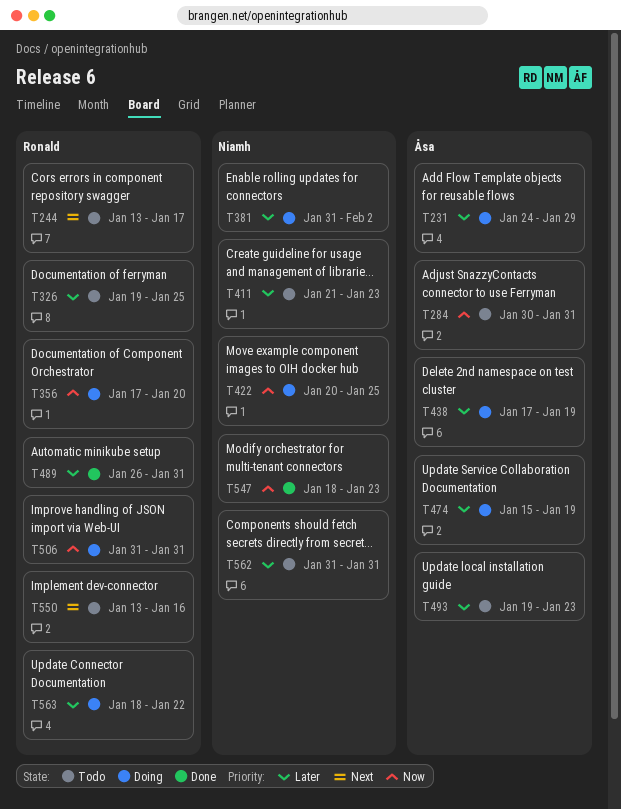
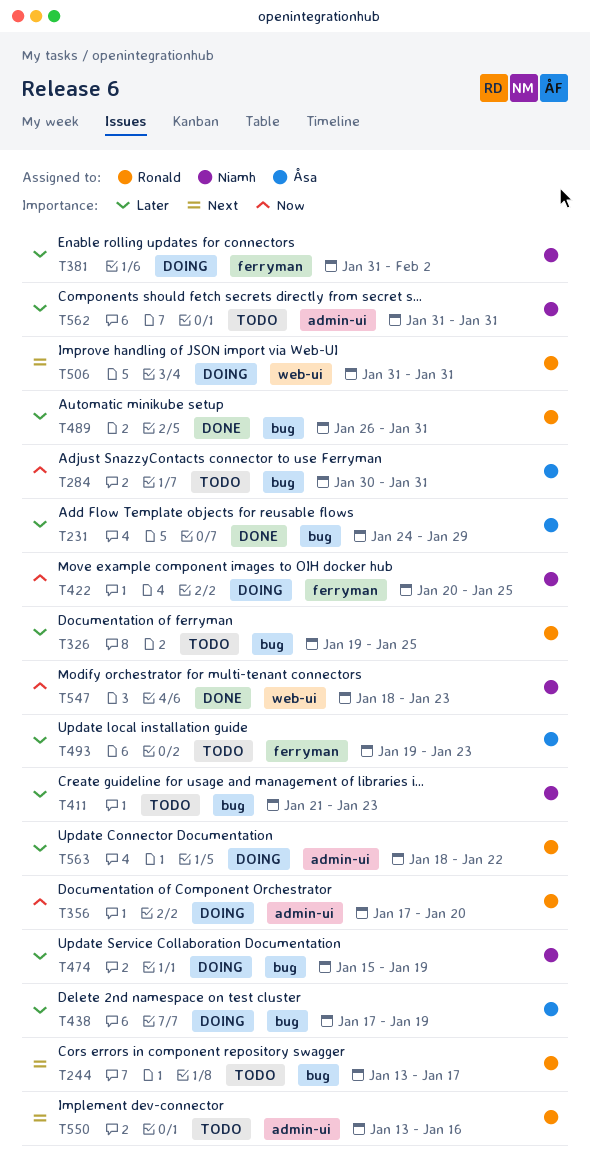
T231, status: Doing -> Done
T474, owner: Åsa -> Niamh
T506, priority: Now -> Next

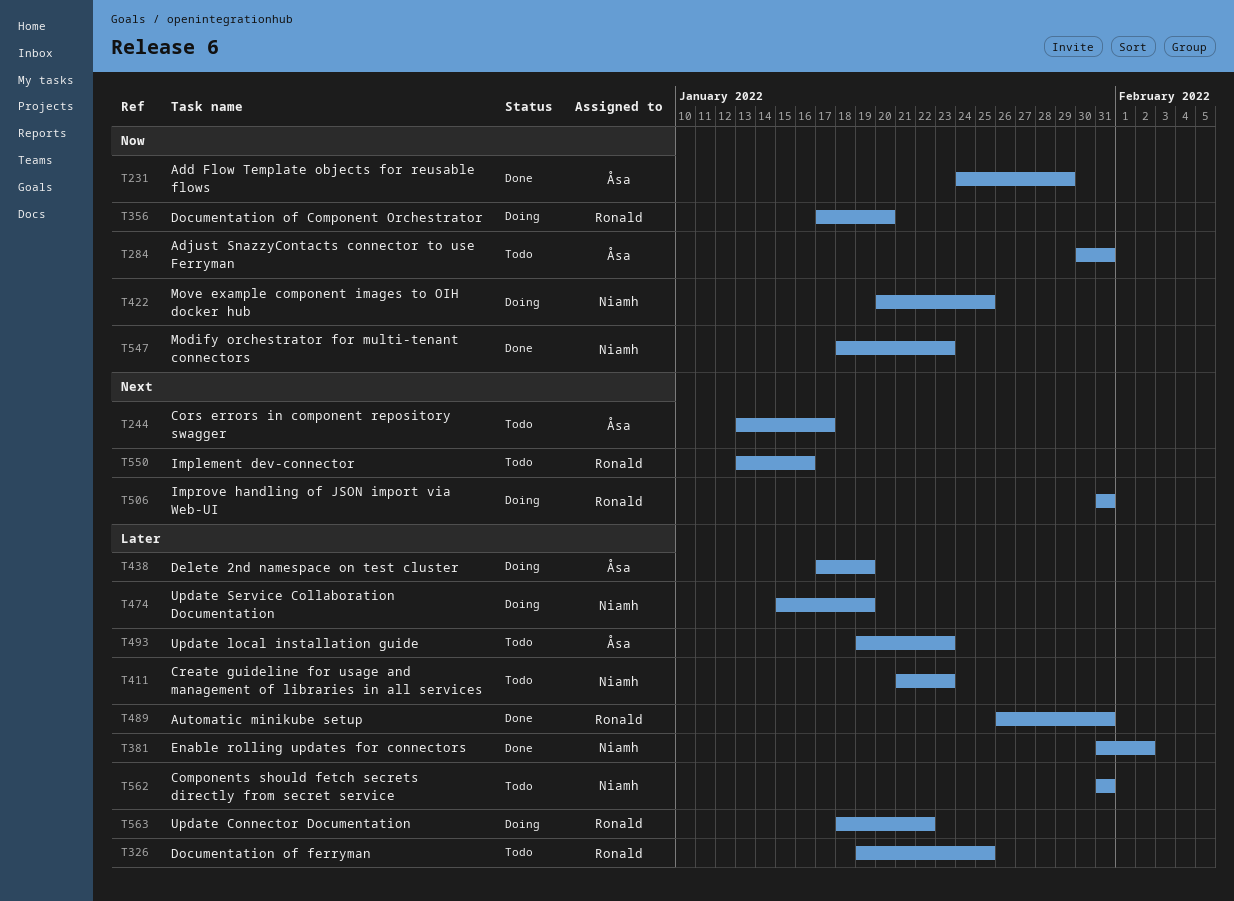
T231, priority: Later -> Now
T244, owner: Ronald -> Åsa
T381, status: Doing -> Done

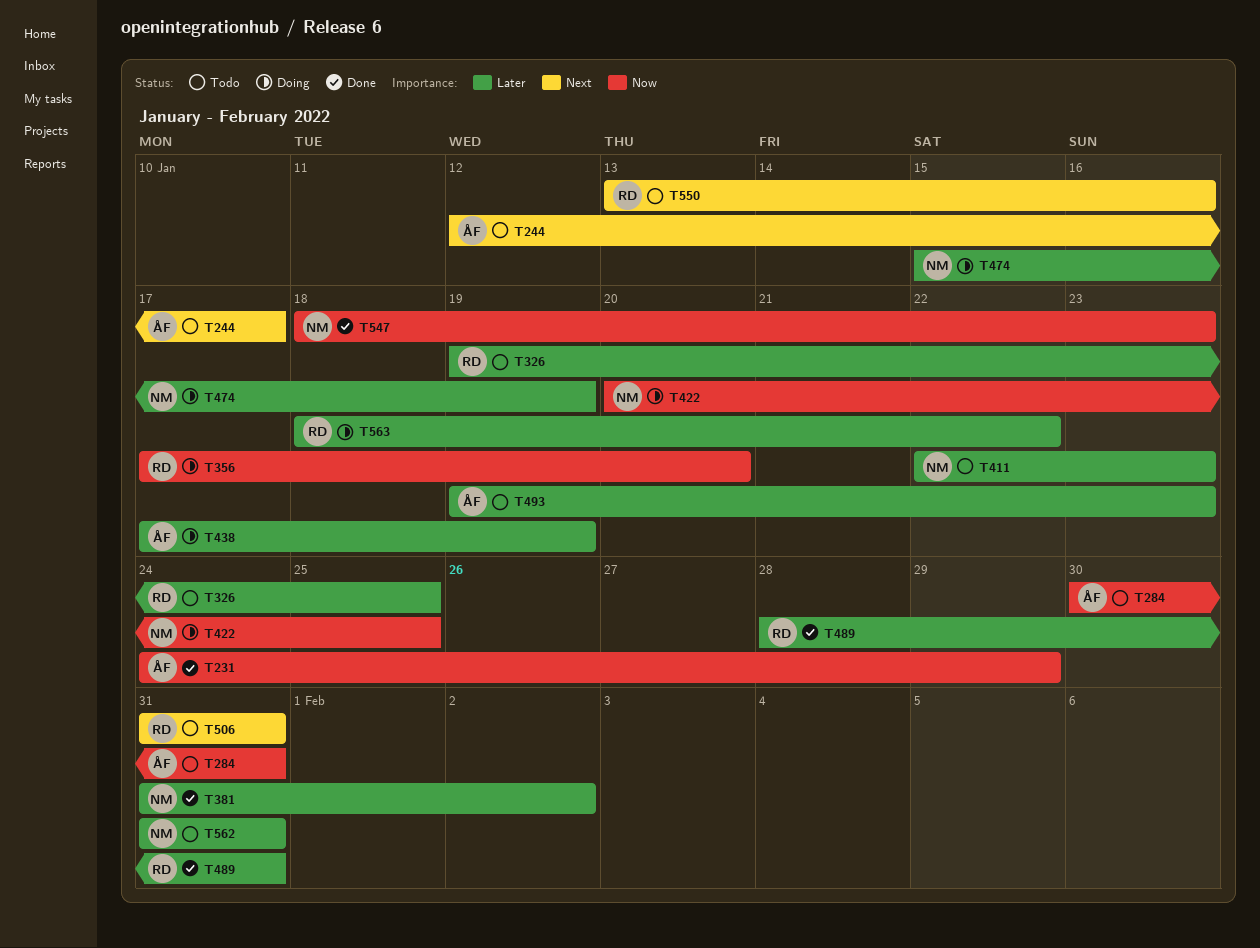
T244, start: Jan 13 -> Jan 12
T411, start: Jan 21 -> Jan 22
T489, start: Jan 26 -> Jan 28
T506, status: Doing -> Todo

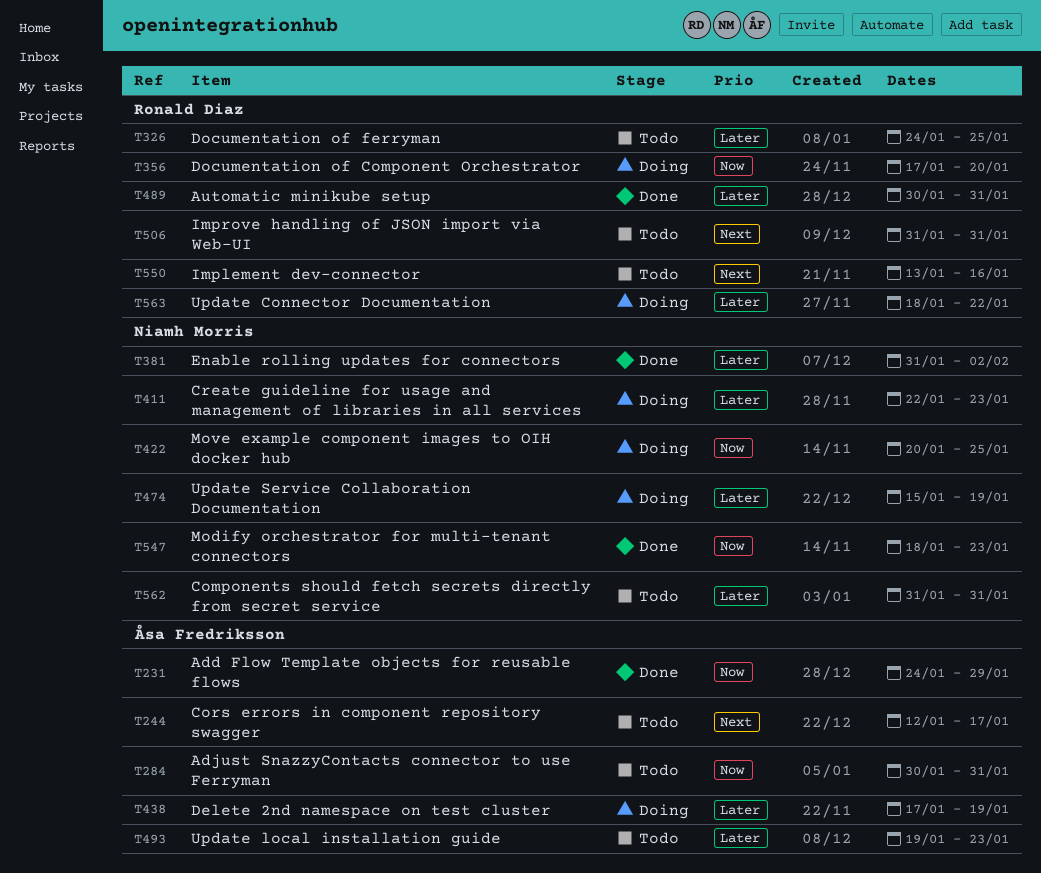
T326, start: Jan 19 -> Jan 24
T411, status: Todo -> Doing
T489, start: Jan 28 -> Jan 30

